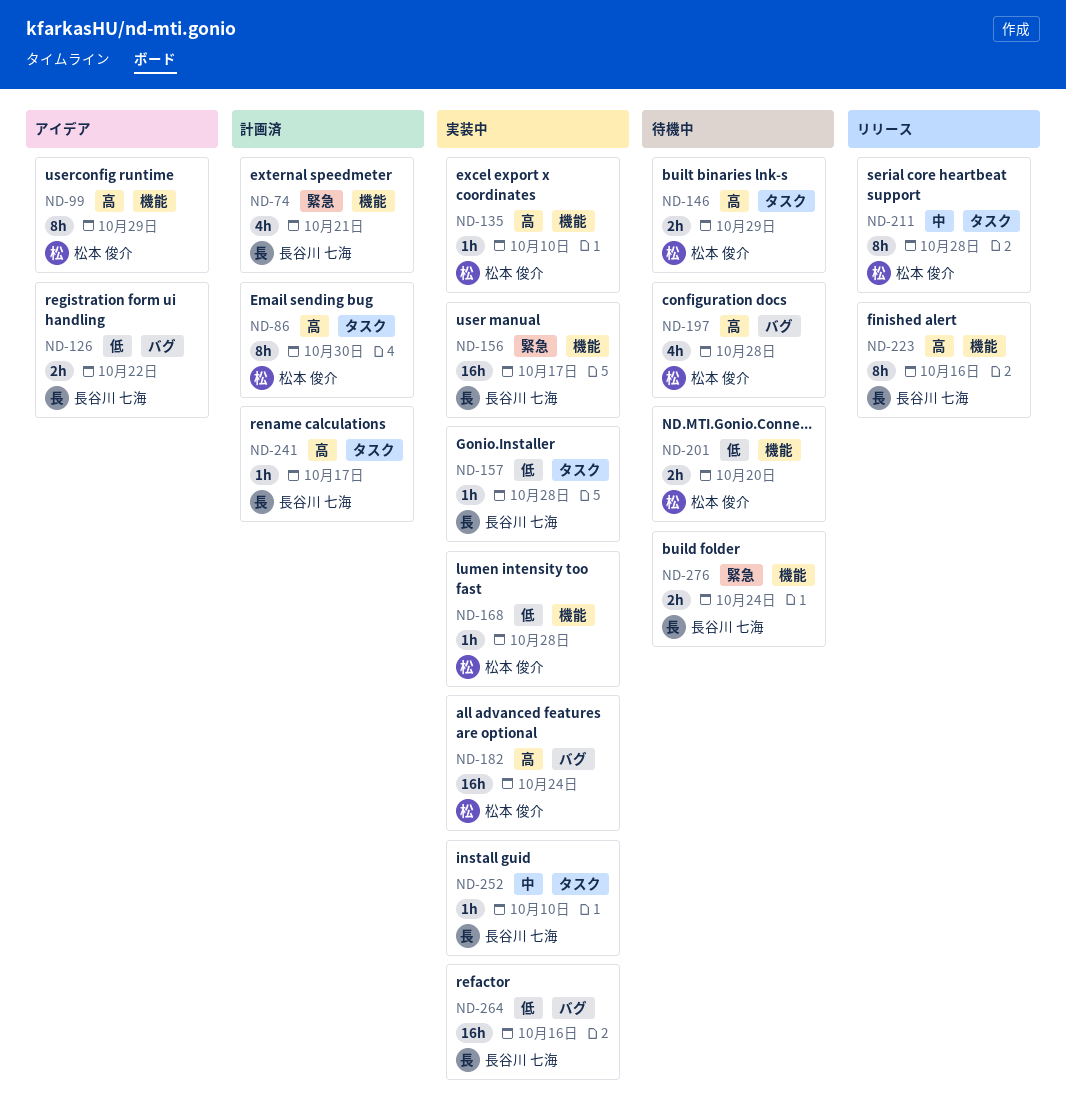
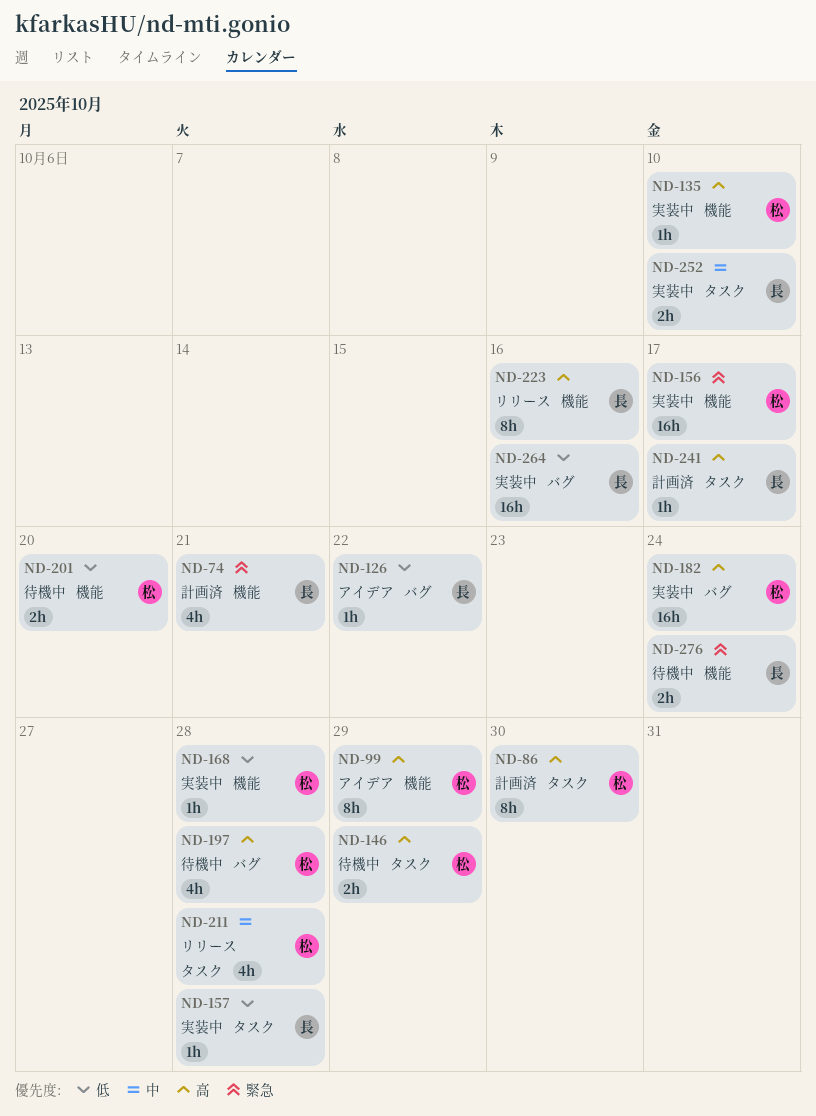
ND-126, estimate: 2h -> 1h
ND-156, owner: 長谷川 七海 -> 松本 俊介
ND-211, estimate: 8h -> 4h
ND-252, estimate: 1h -> 2h

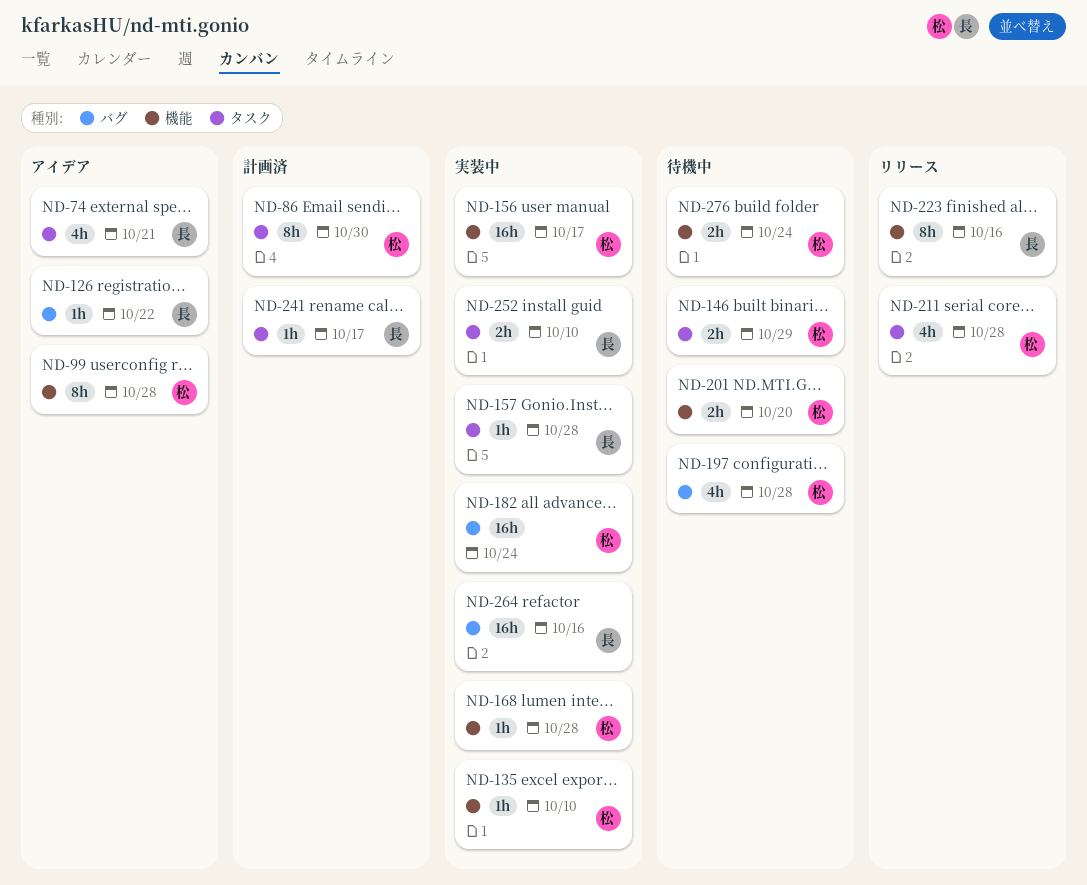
ND-74, status: 計画済 -> アイデア
ND-74, label: 機能 -> タスク
ND-99, due: Oct 29 -> Oct 28
ND-276, owner: 長 -> 松

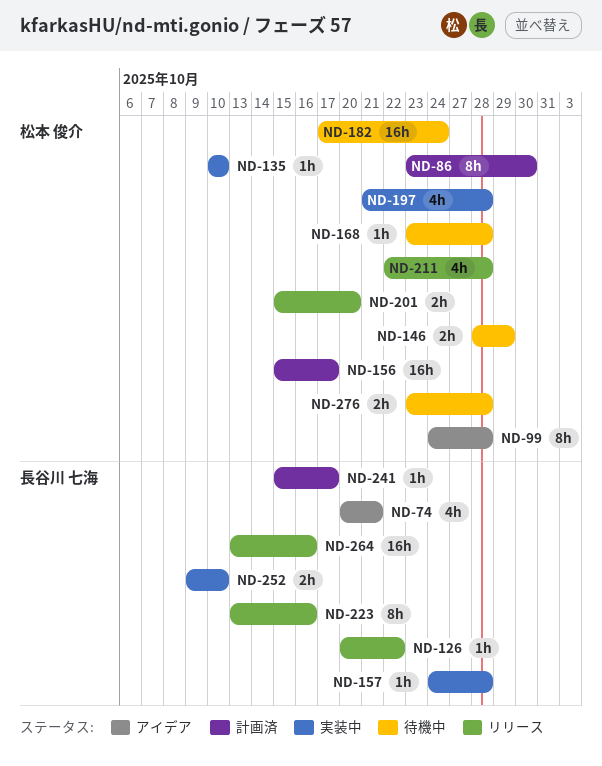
ND-126, status: アイデア -> リリース
ND-156, status: 実装中 -> 計画済
ND-168, status: 実装中 -> 待機中
ND-182, status: 実装中 -> 待機中
ND-197, status: 待機中 -> 実装中
ND-201, status: 待機中 -> リリース
ND-264, status: 実装中 -> リリース
ND-276, due: Oct 24 -> Oct 28

